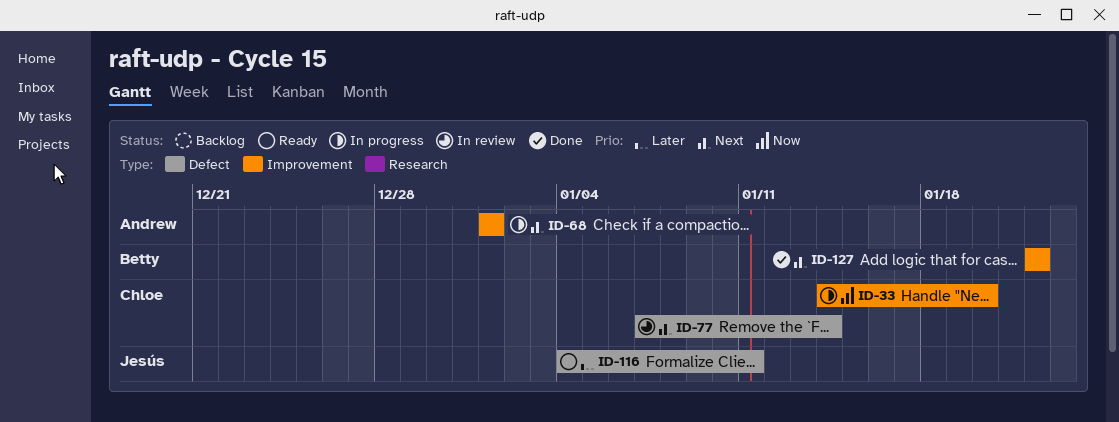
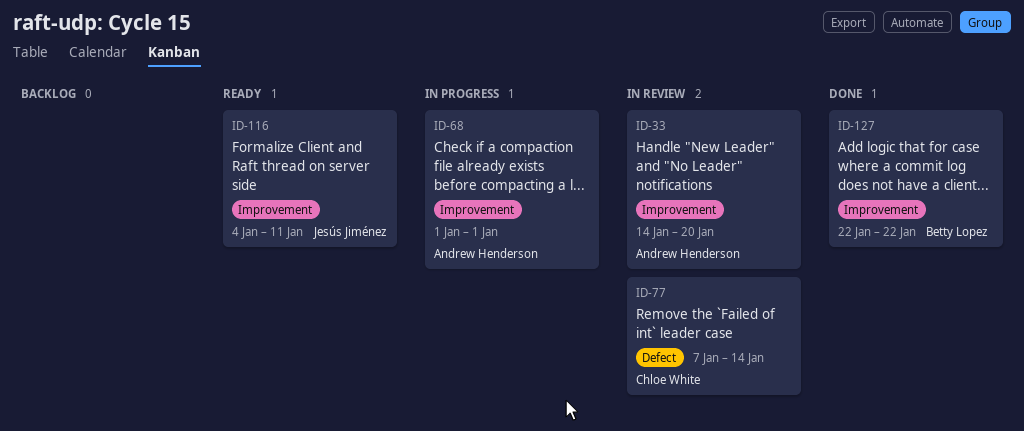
ID-33, status: In progress -> In review
ID-33, owner: Chloe White -> Andrew Henderson
ID-116, label: Defect -> Improvement

